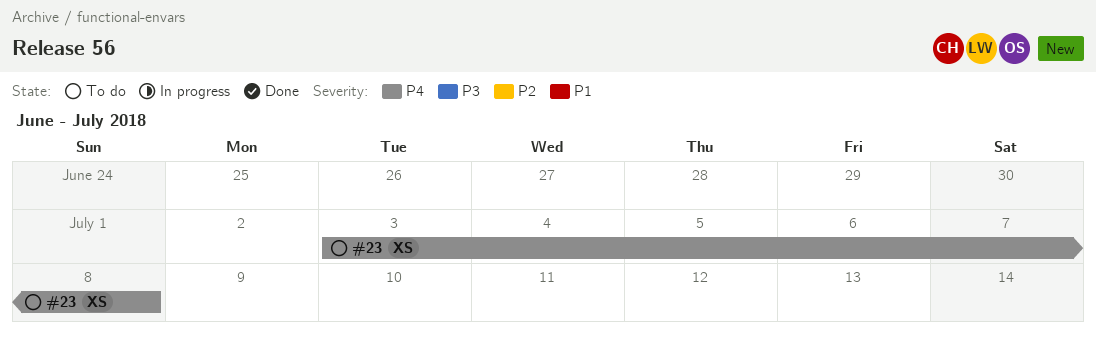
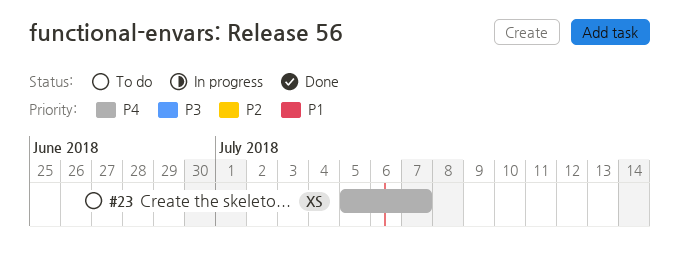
#23, start: Jul 3 -> Jul 5
#23, due: Jul 8 -> Jul 7

